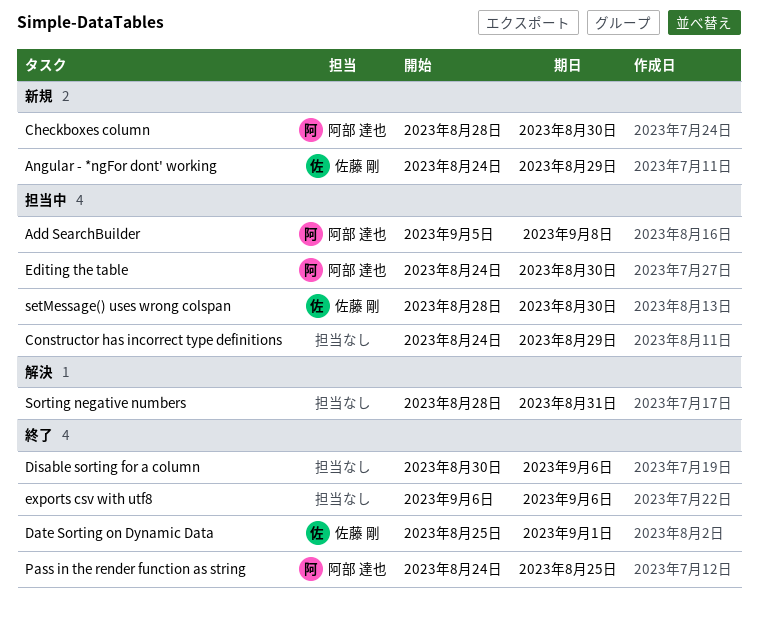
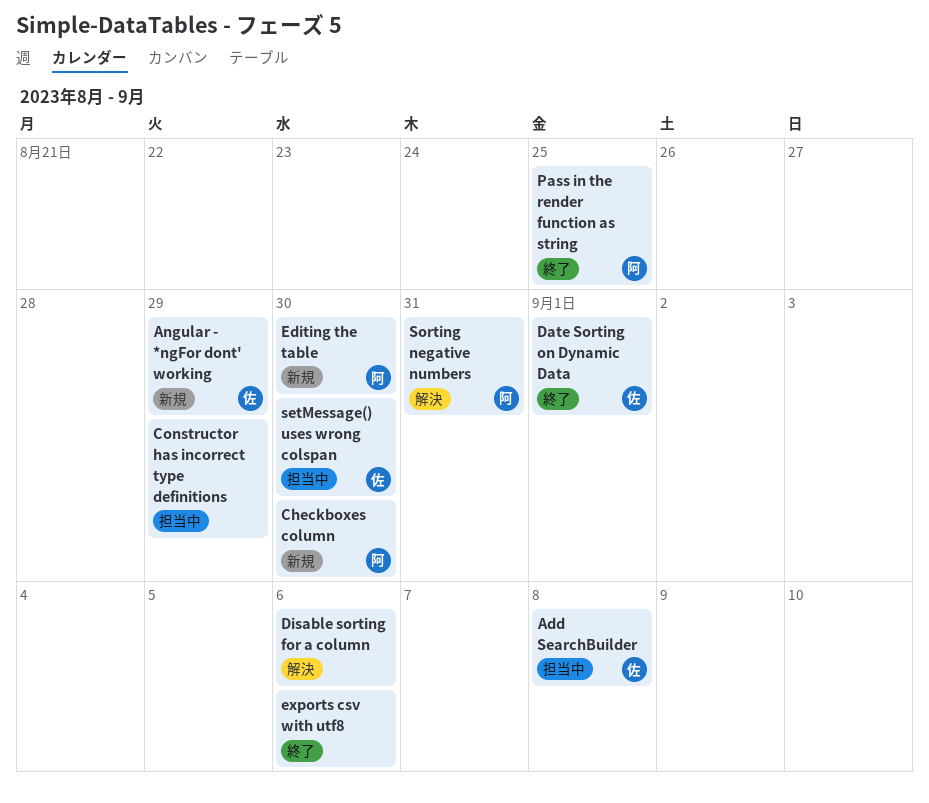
Add SearchBuilder, owner: 阿部 達也 -> 佐藤 剛
Disable sorting for a column, status: 終了 -> 解決
Editing the table, status: 担当中 -> 新規
Sorting negative numbers, owner: none -> 阿部 達也

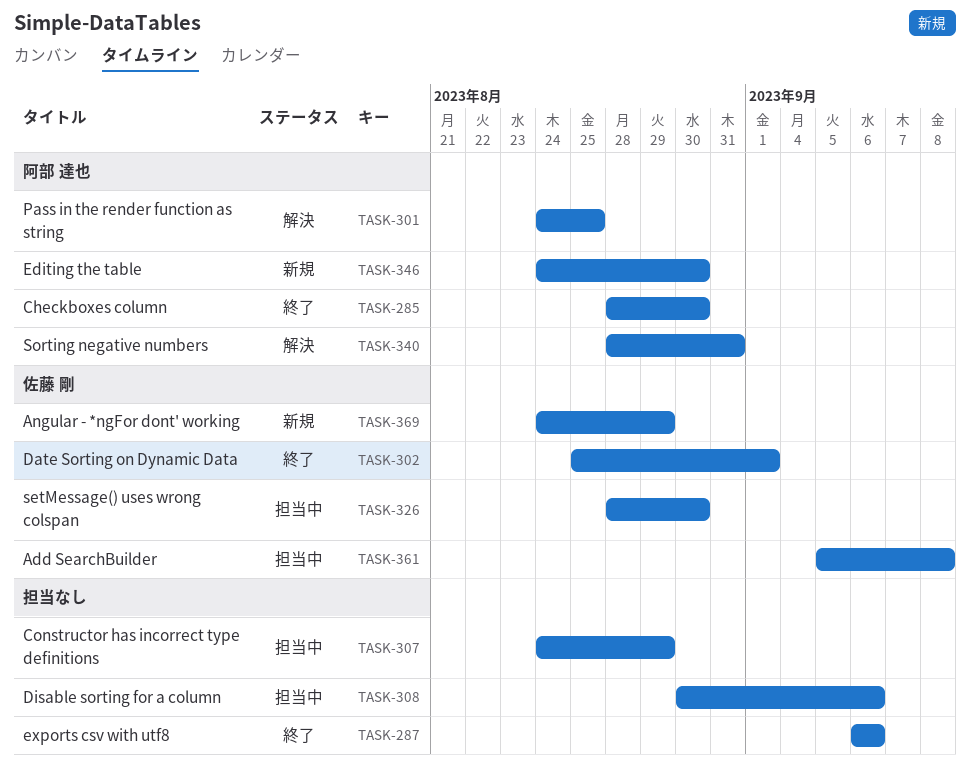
Checkboxes column, status: 新規 -> 終了
Disable sorting for a column, status: 解決 -> 担当中
Pass in the render function as string, status: 終了 -> 解決

